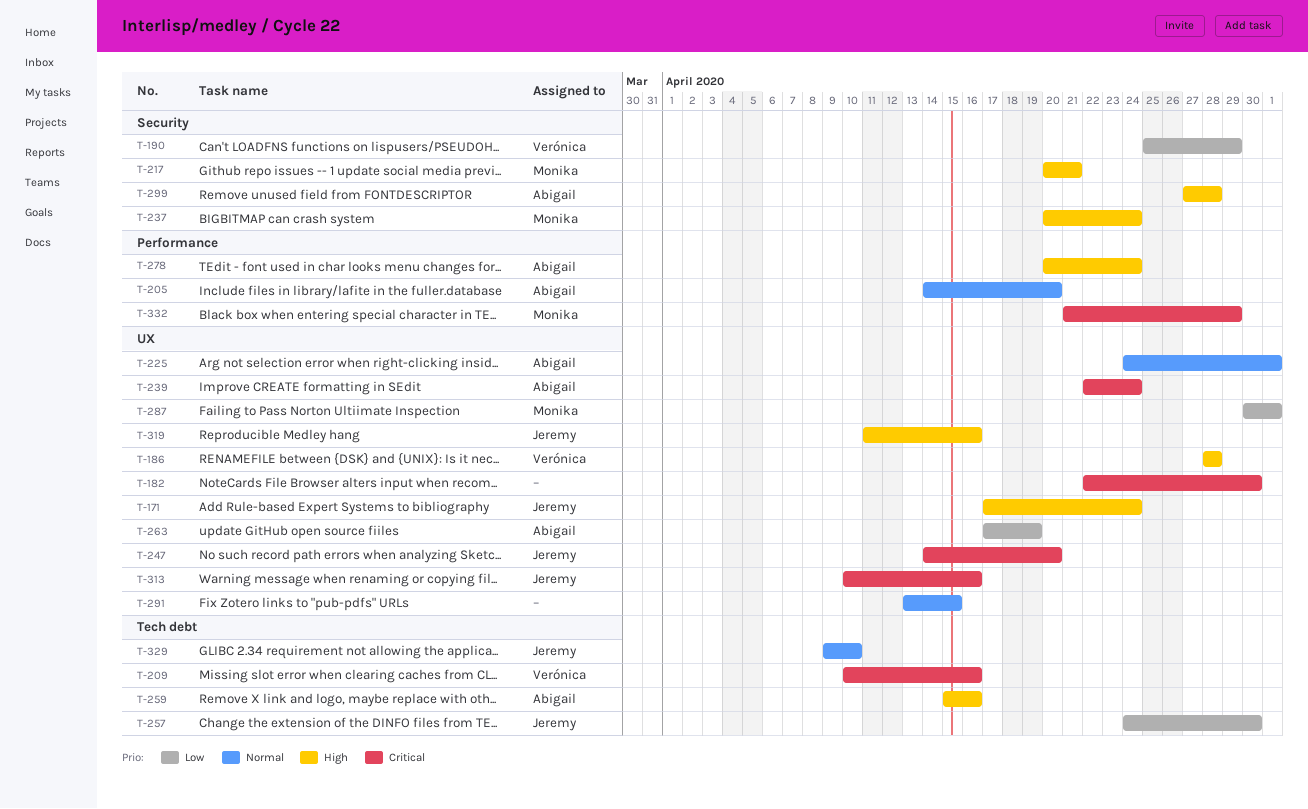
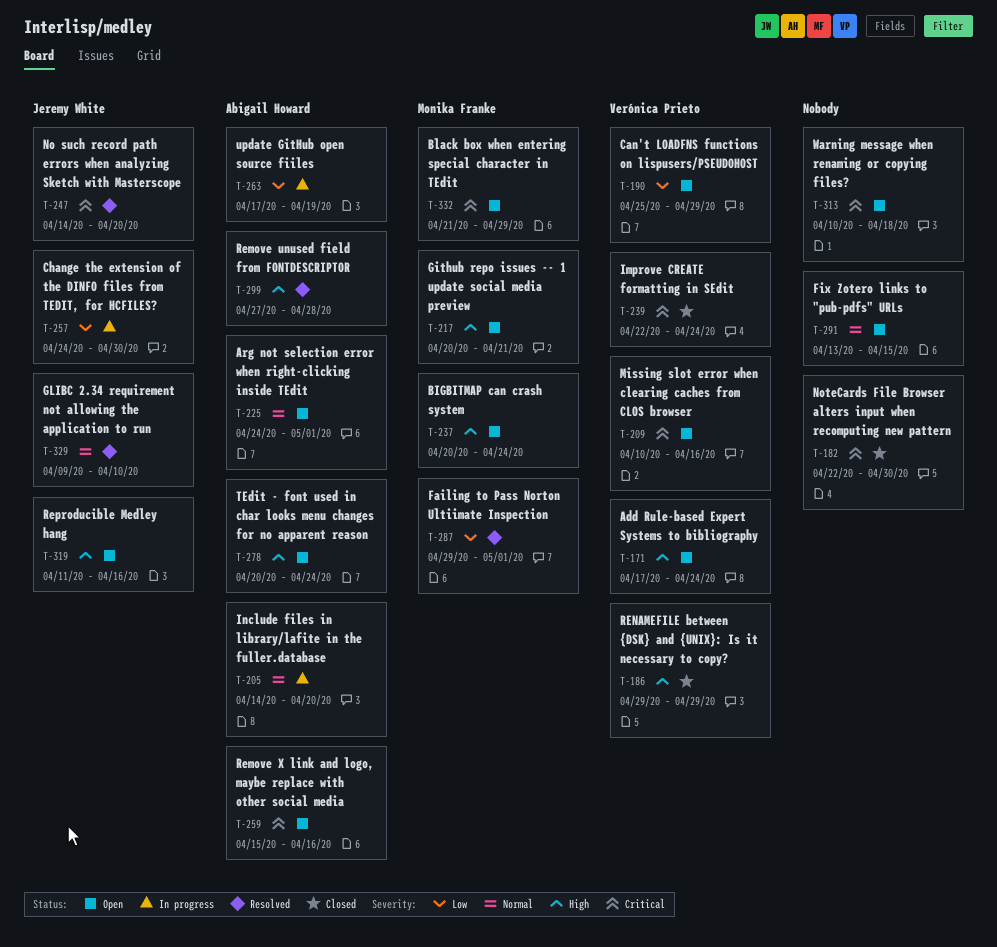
T-171, owner: Jeremy White -> Verónica Prieto
T-186, start: Apr 28 -> Apr 29
T-186, due: Apr 28 -> Apr 29
T-239, owner: Abigail Howard -> Verónica Prieto
T-259, priority: High -> Critical
T-287, start: Apr 30 -> Apr 29
T-313, owner: Jeremy White -> none
T-313, due: Apr 16 -> Apr 18

